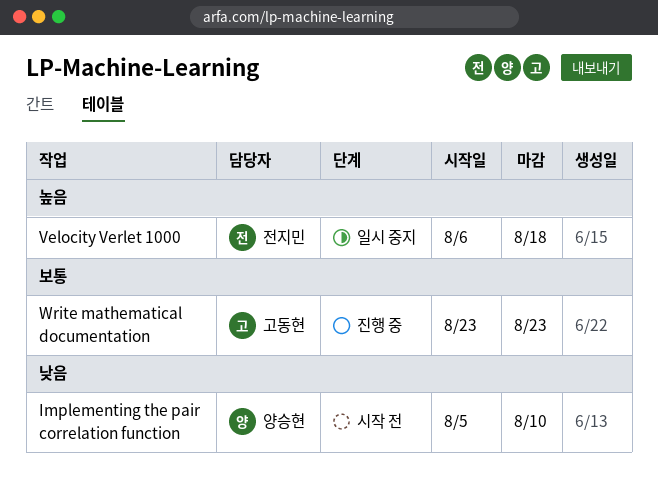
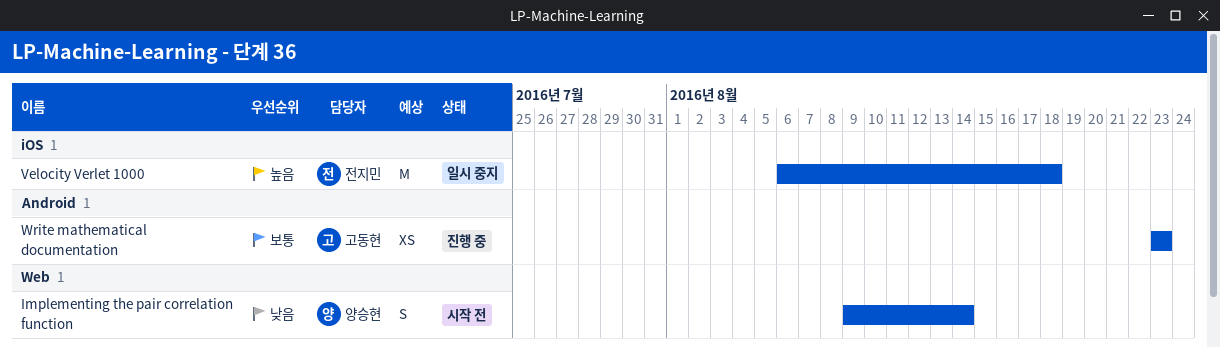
Implementing the pair correlation function, start: Aug 5 -> Aug 9
Implementing the pair correlation function, due: Aug 10 -> Aug 14

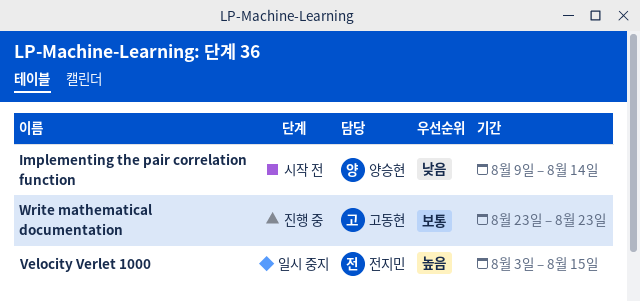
Velocity Verlet 1000, start: Aug 6 -> Aug 3
Velocity Verlet 1000, due: Aug 18 -> Aug 15

